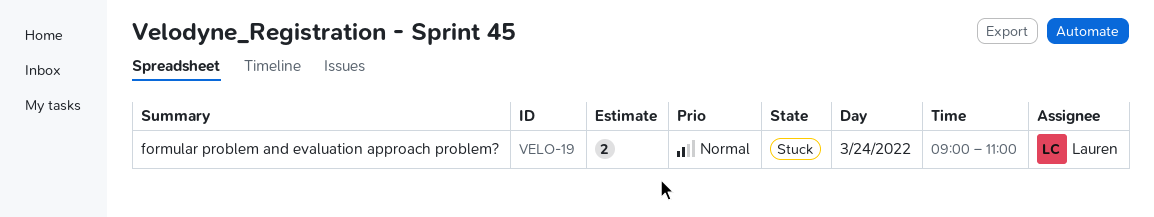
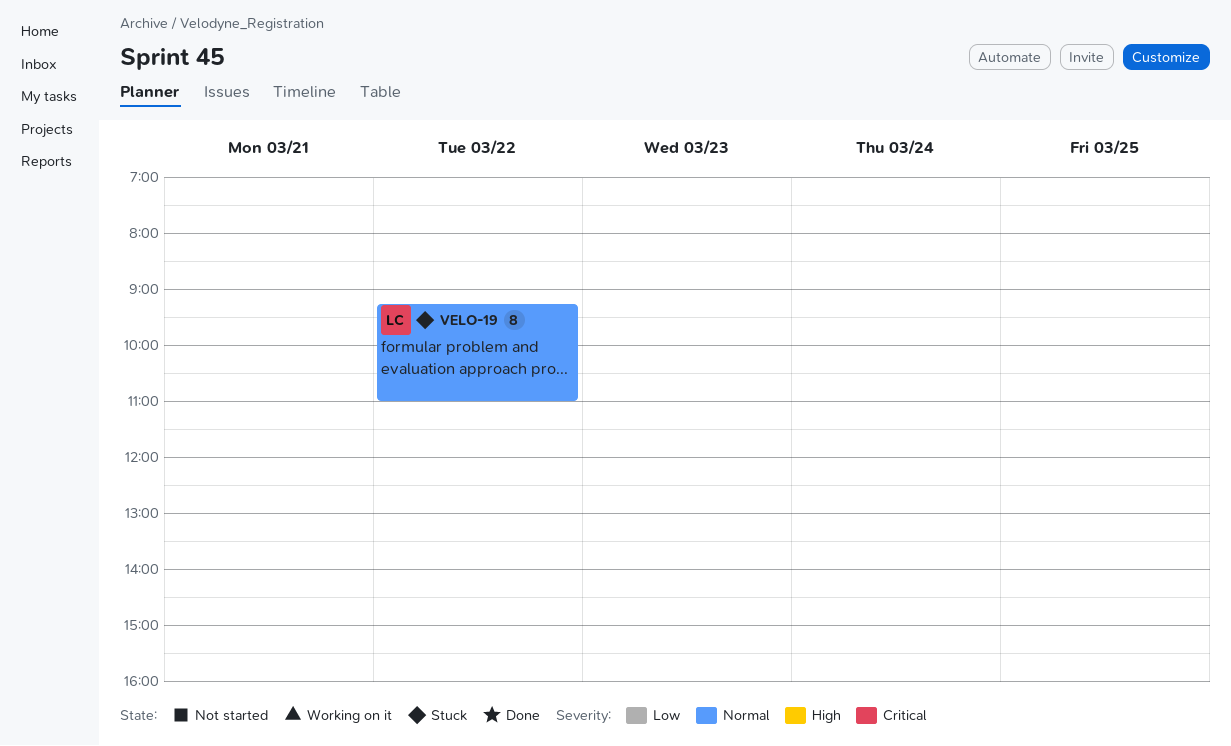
VELO-19, estimate: 2 -> 8
VELO-19, day: Mar 24 -> Mar 22
VELO-19, begins: 09:00 -> 09:15

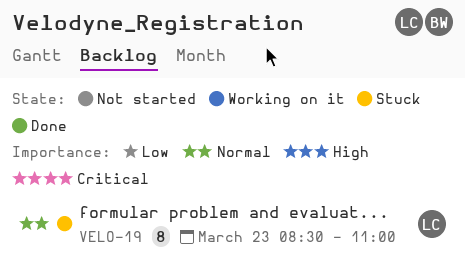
VELO-19, day: Mar 22 -> Mar 23
VELO-19, begins: 09:15 -> 08:30

